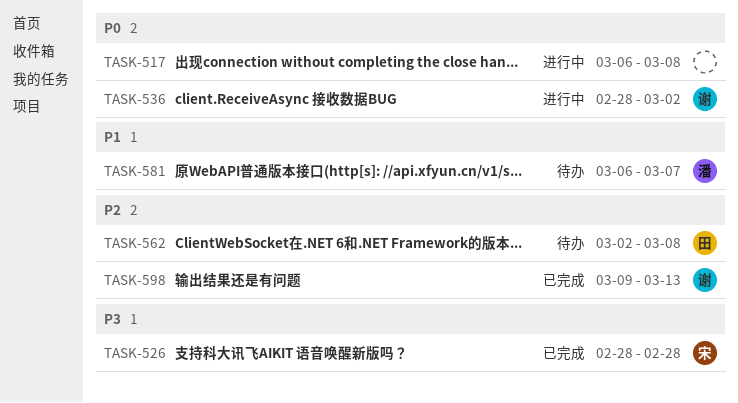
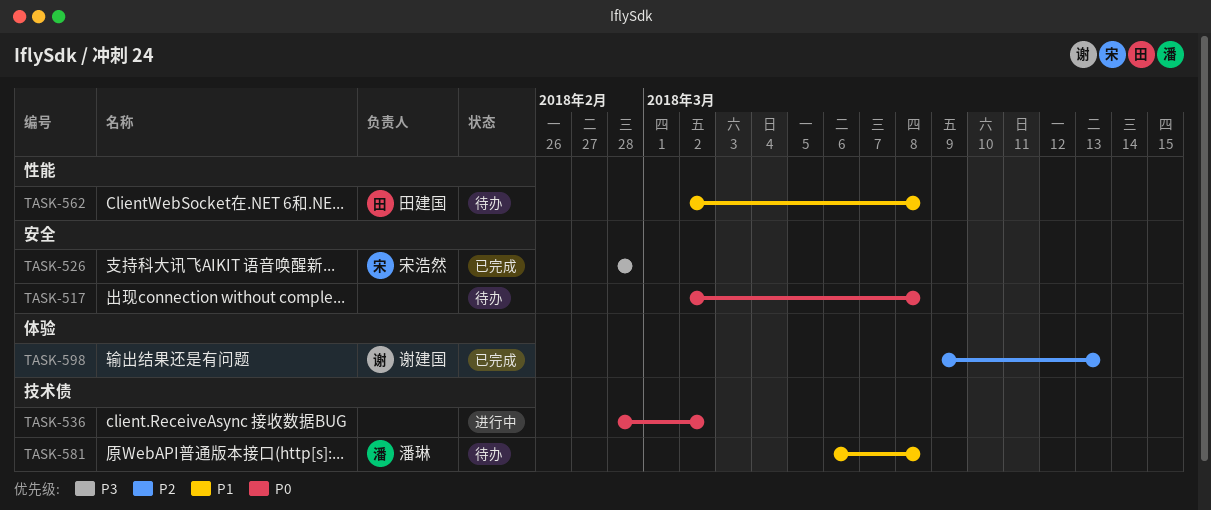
TASK-517, status: 进行中 -> 待办
TASK-517, start: Mar 6 -> Mar 2
TASK-536, owner: 谢建国 -> none
TASK-562, priority: P2 -> P1
TASK-581, due: Mar 7 -> Mar 8

